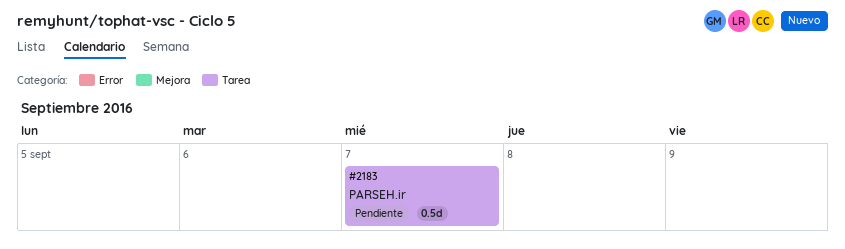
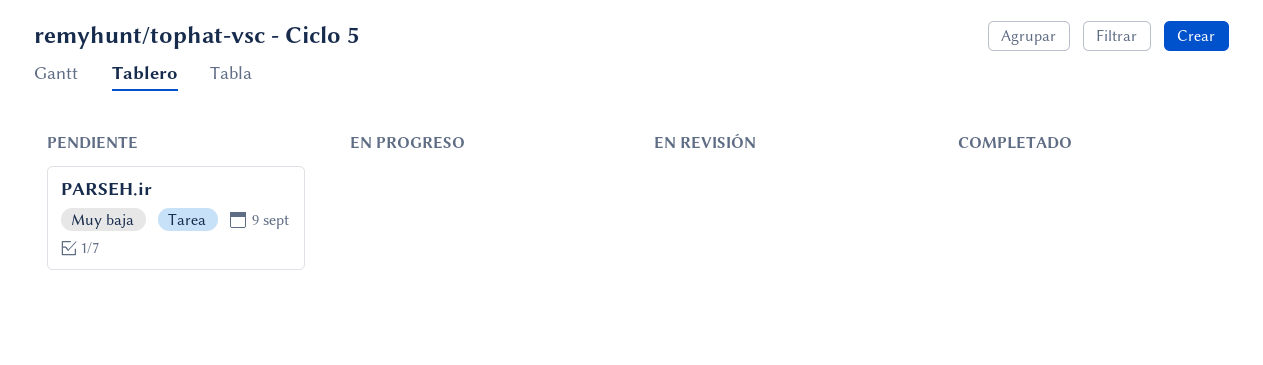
PARSEH.ir, due: Sep 7 -> Sep 9

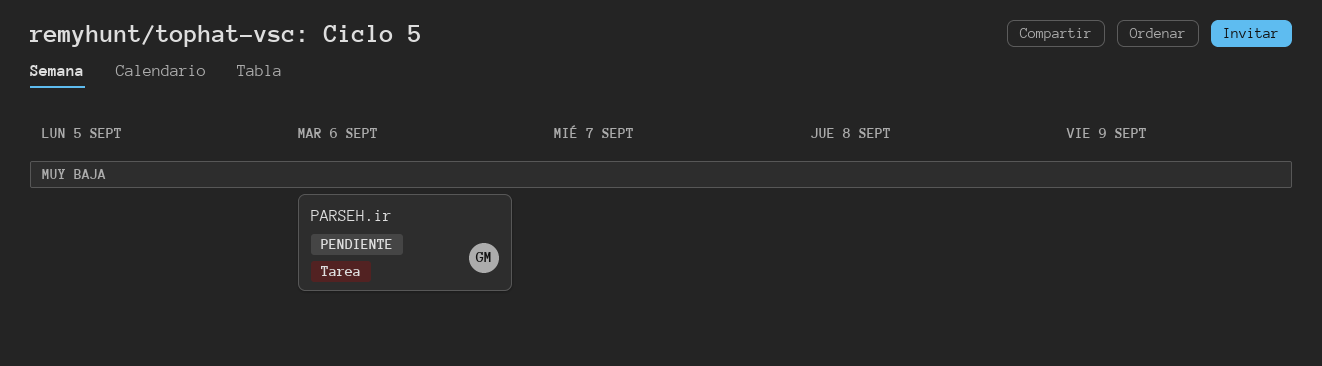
PARSEH.ir, due: Sep 9 -> Sep 6

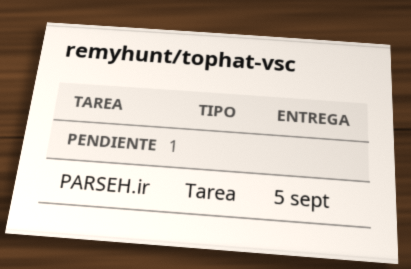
PARSEH.ir, due: Sep 6 -> Sep 5

